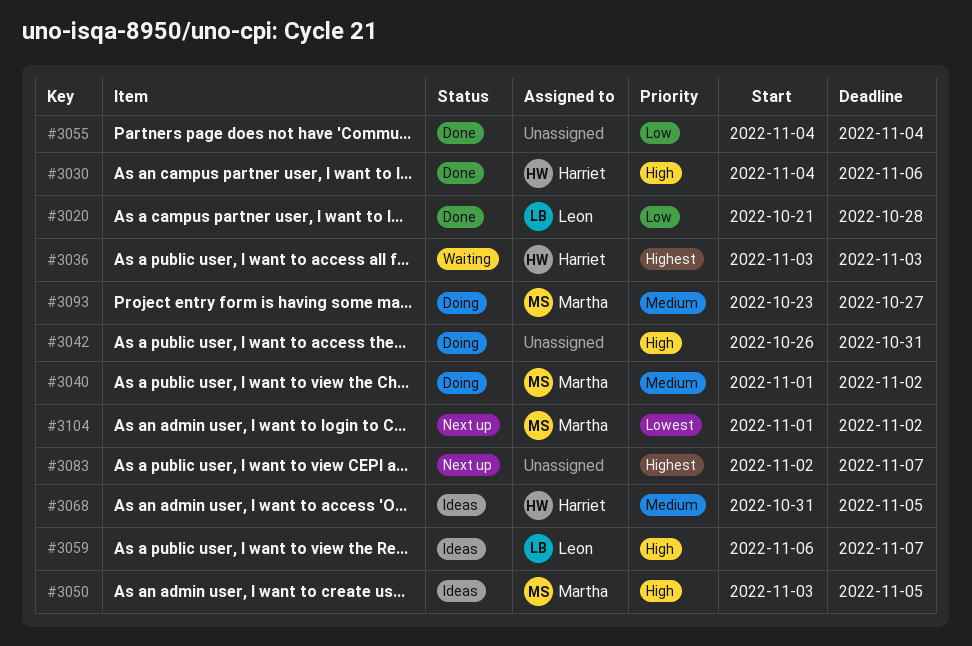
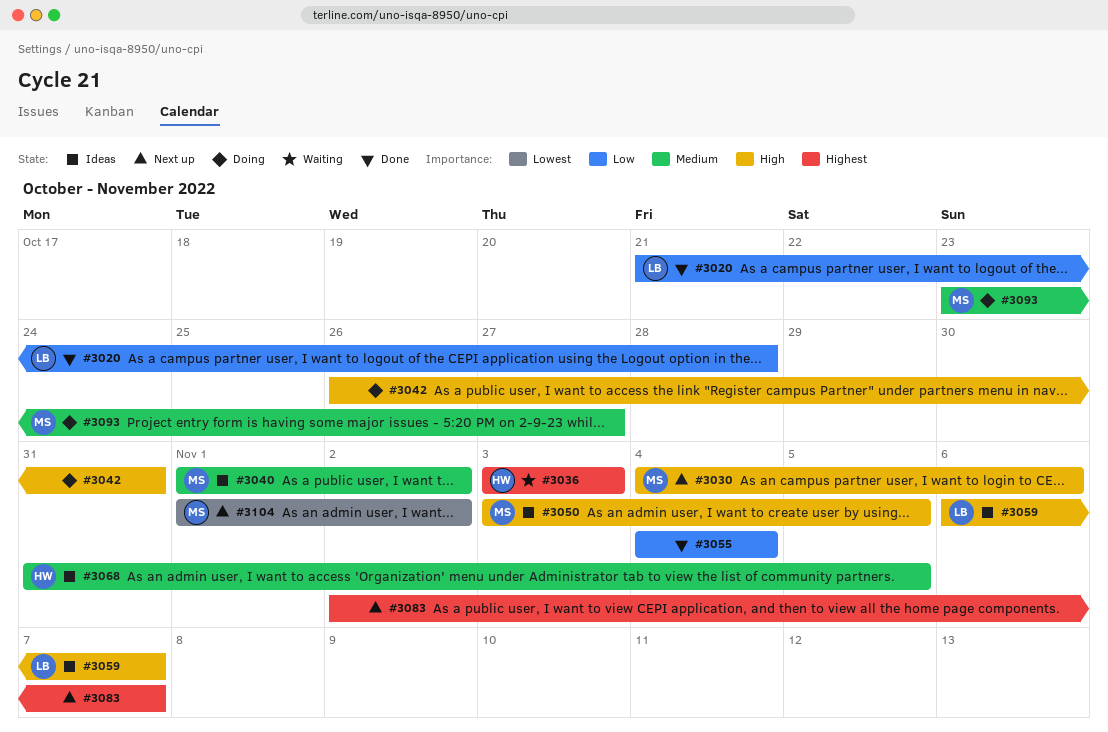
#3030, status: Done -> Next up
#3030, owner: Harriet -> Martha
#3040, status: Doing -> Ideas

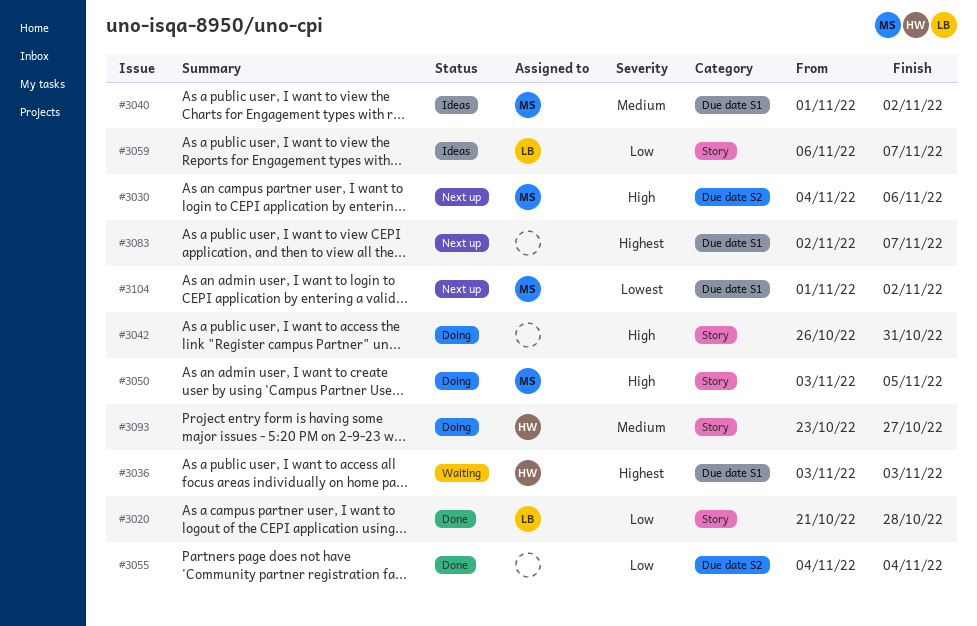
#3050, status: Ideas -> Doing
#3059, priority: High -> Low
#3068: present -> none
#3093, owner: MS -> HW

